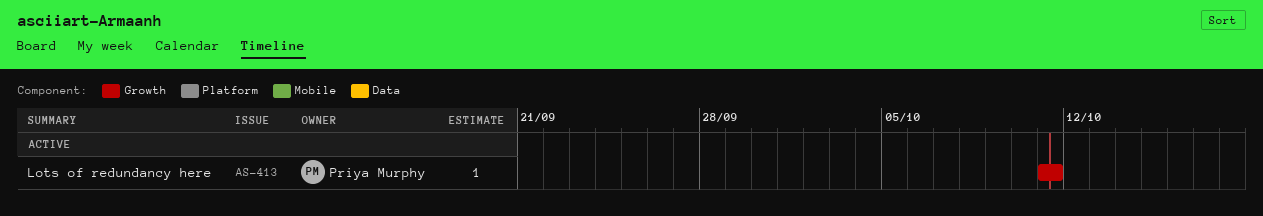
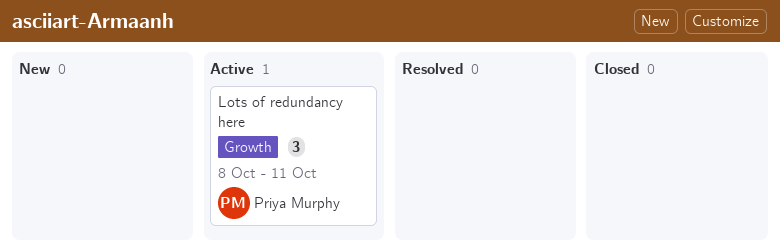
Lots of redundancy here, estimate: 1 -> 3
Lots of redundancy here, start: Oct 11 -> Oct 8

